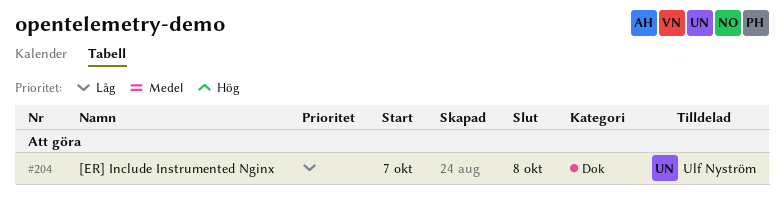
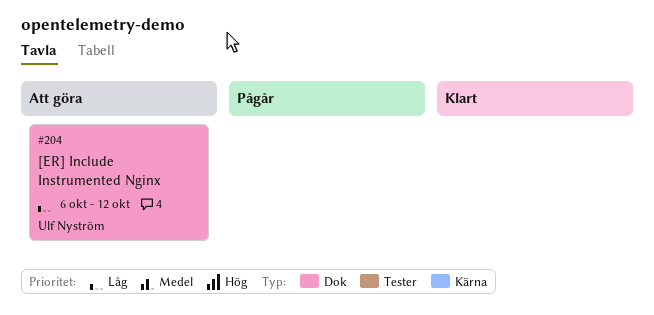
#204, start: Oct 7 -> Oct 6
#204, due: Oct 8 -> Oct 12

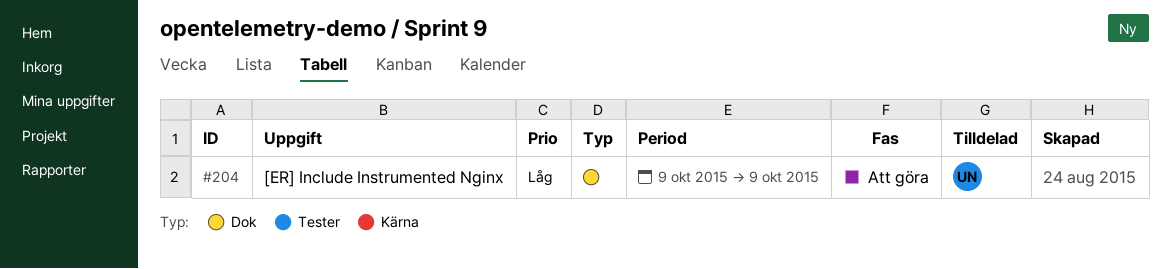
#204, start: Oct 6 -> Oct 9
#204, due: Oct 12 -> Oct 9

